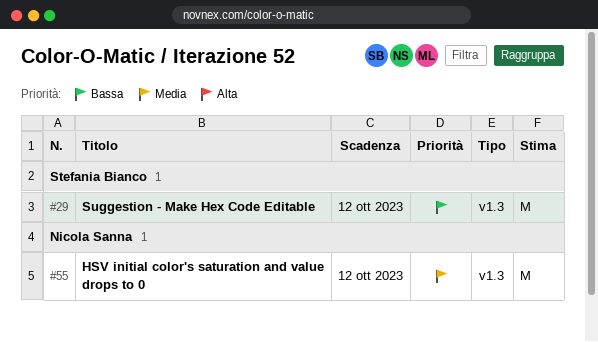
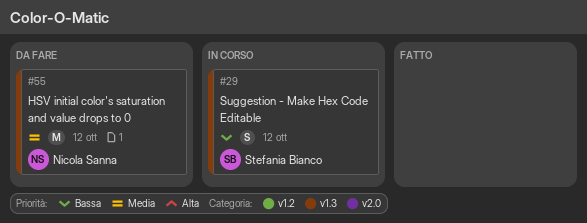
#29, estimate: M -> S

